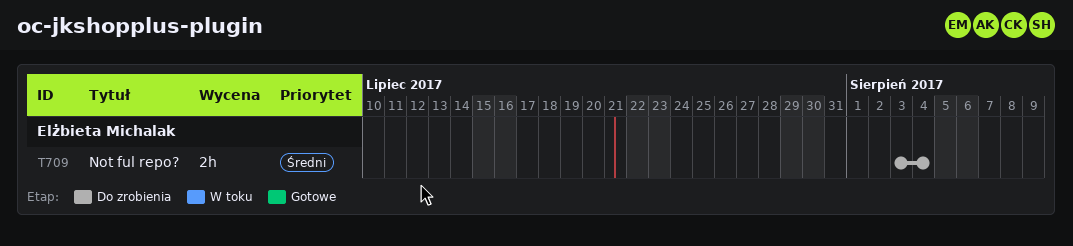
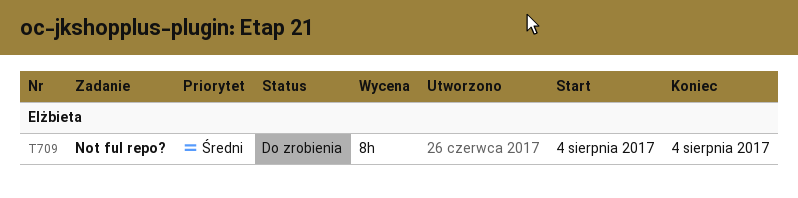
T709, estimate: 2h -> 8h
T709, start: Aug 3 -> Aug 4

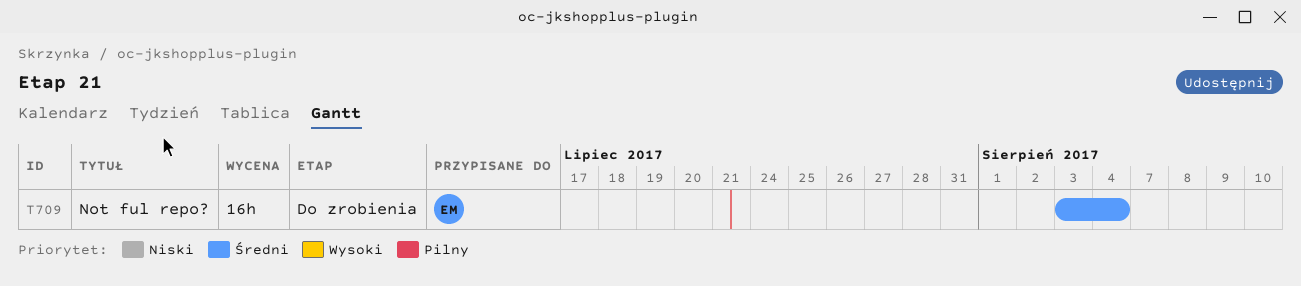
T709, estimate: 8h -> 16h
T709, start: Aug 4 -> Aug 3

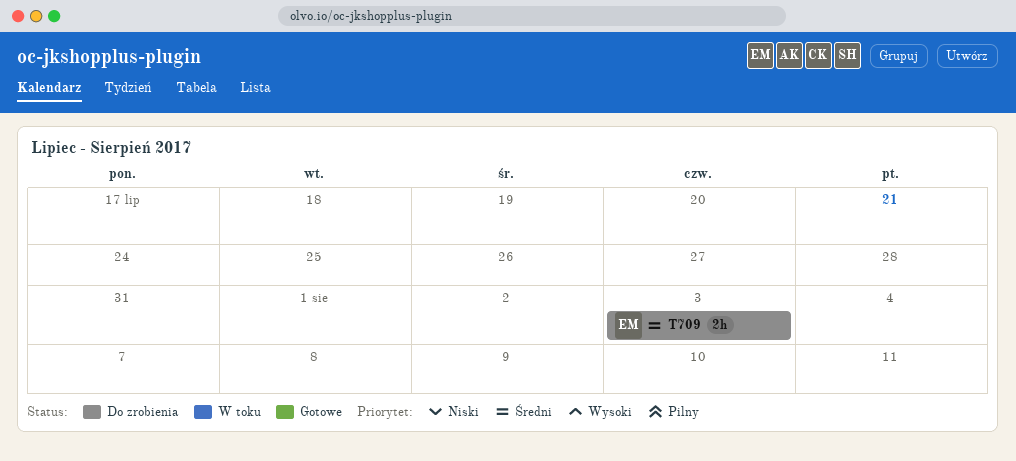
T709, estimate: 16h -> 2h
T709, due: Aug 4 -> Aug 3

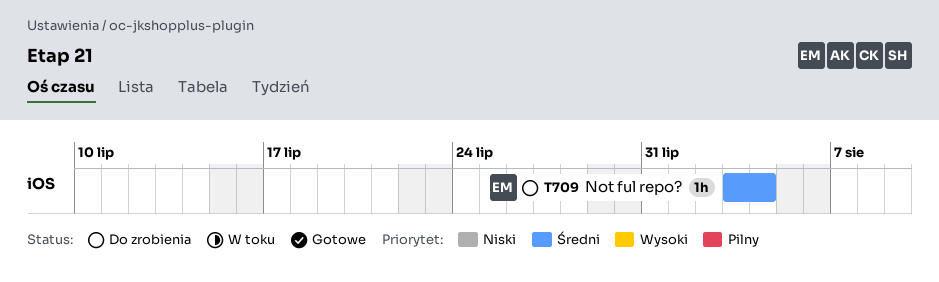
T709, estimate: 2h -> 1h
T709, due: Aug 3 -> Aug 4

